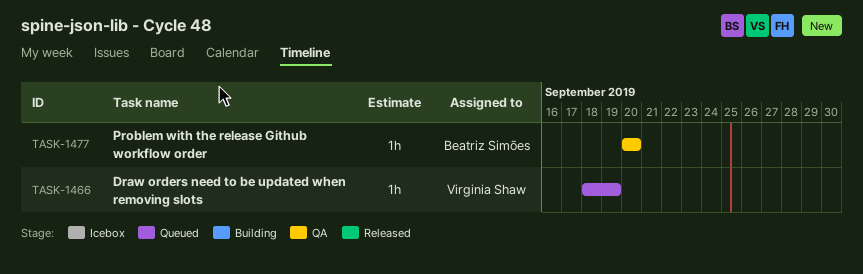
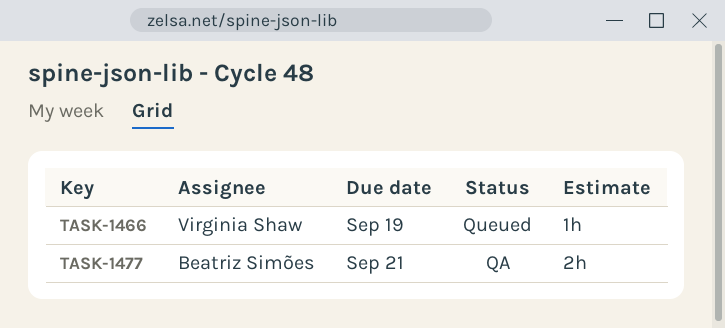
TASK-1477, estimate: 1h -> 2h
TASK-1477, due: Sep 20 -> Sep 21

